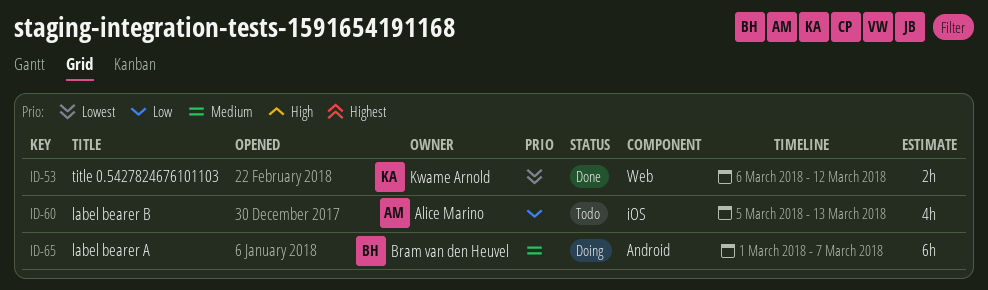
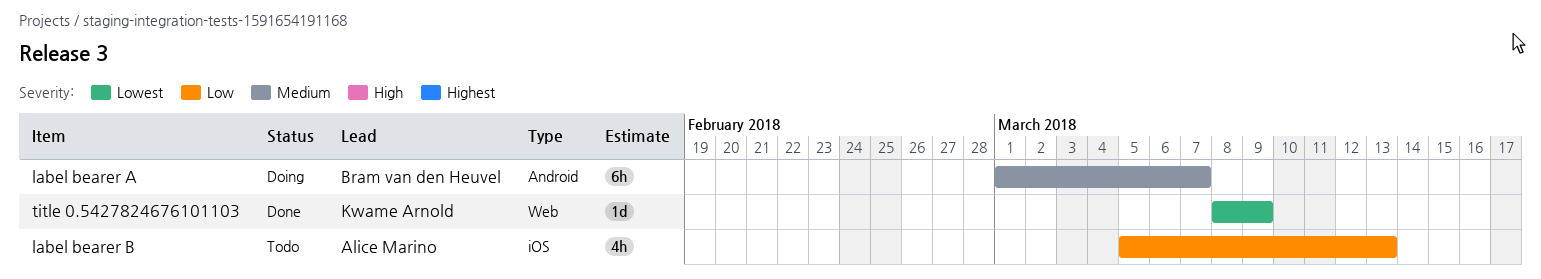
title 0.5427824676101103, estimate: 2h -> 1d
title 0.5427824676101103, start: Mar 6 -> Mar 8
title 0.5427824676101103, due: Mar 12 -> Mar 9

